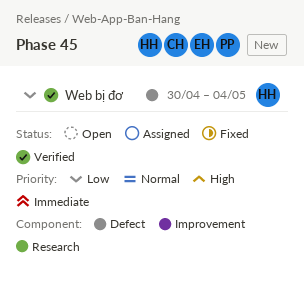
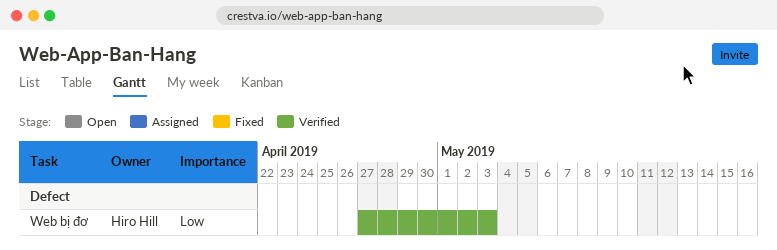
Web bị đơ, start: Apr 30 -> Apr 27
Web bị đơ, due: May 4 -> May 3

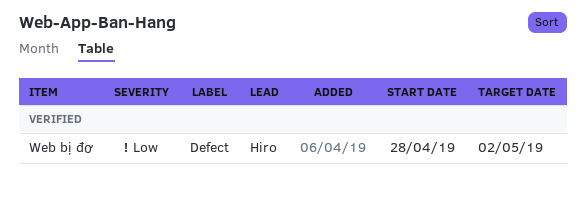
Web bị đơ, start: Apr 27 -> Apr 28
Web bị đơ, due: May 3 -> May 2

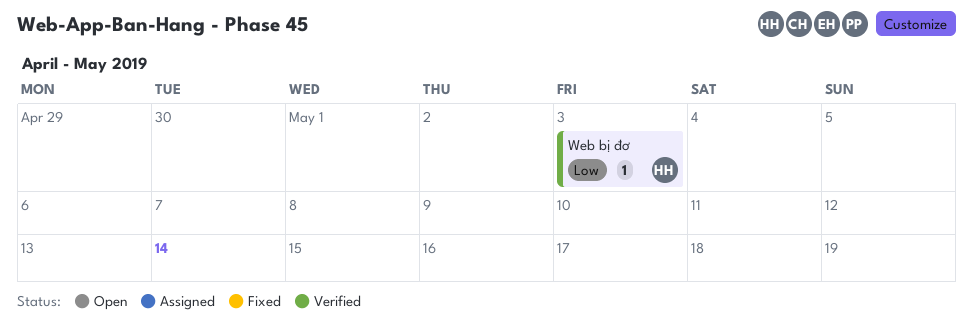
Web bị đơ, due: May 2 -> May 3

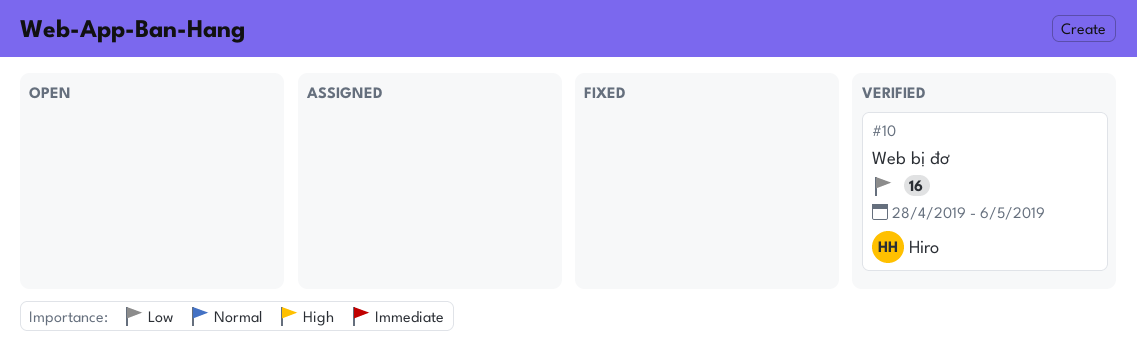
Web bị đơ, estimate: 1 -> 16
Web bị đơ, due: May 3 -> May 6

